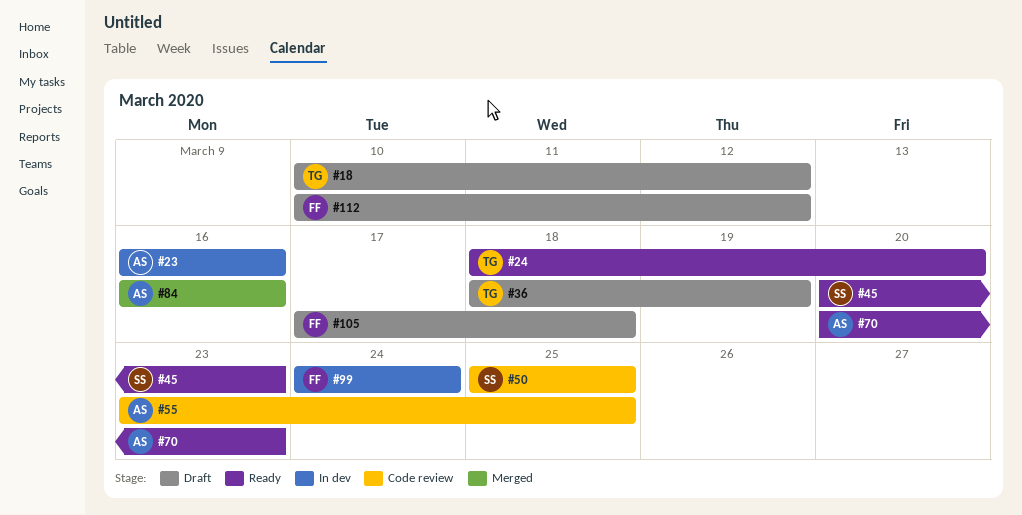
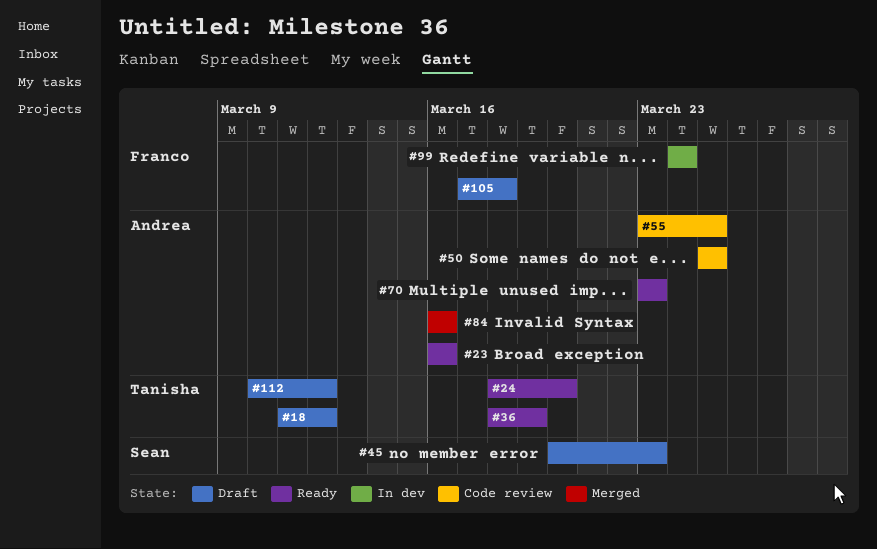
#18, start: Mar 10 -> Mar 11
#23, status: In dev -> Ready
#36, status: Draft -> Ready
#45, status: Ready -> Draft
#50, owner: Sean -> Andrea
#70, start: Mar 20 -> Mar 23
#112, owner: Franco -> Tanisha

